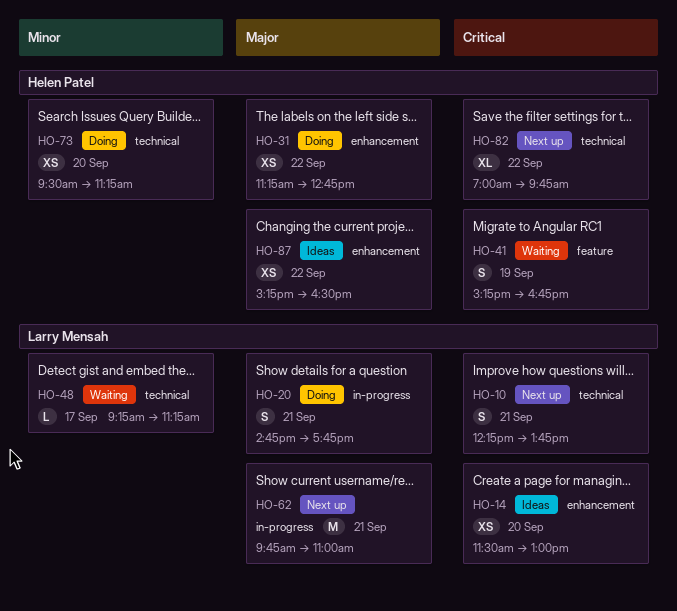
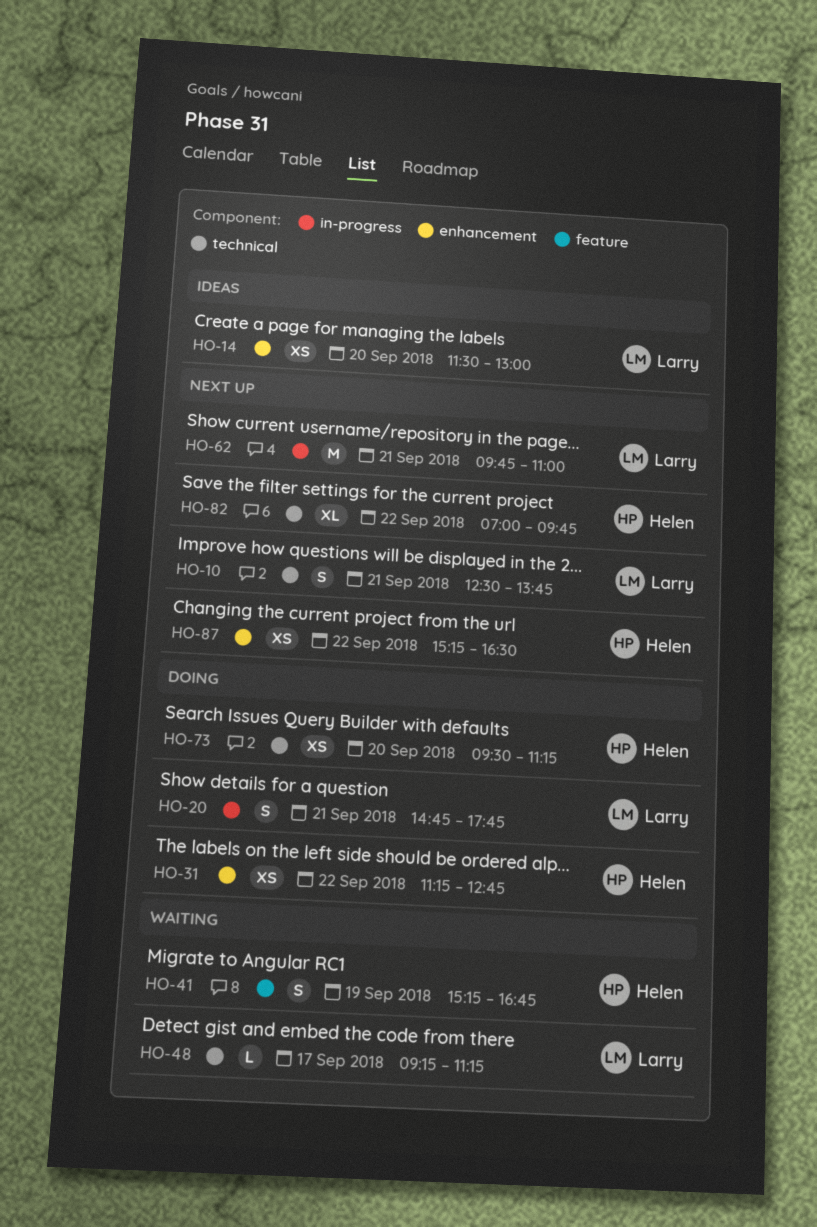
HO-10, begins: 12:15 -> 12:30
HO-87, status: Ideas -> Next up

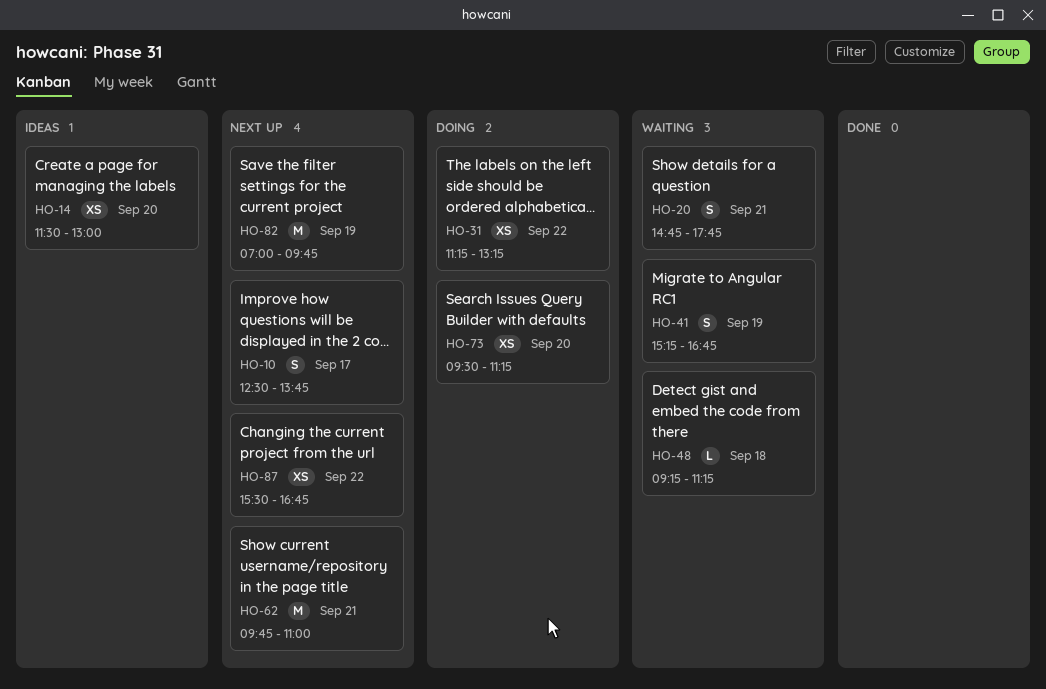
HO-10, day: Sep 21 -> Sep 17
HO-20, status: Doing -> Waiting
HO-31, ends: 12:45 -> 13:15
HO-48, day: Sep 17 -> Sep 18
HO-82, estimate: XL -> M
HO-82, day: Sep 22 -> Sep 19
HO-87, begins: 15:15 -> 15:30
HO-87, ends: 16:30 -> 16:45

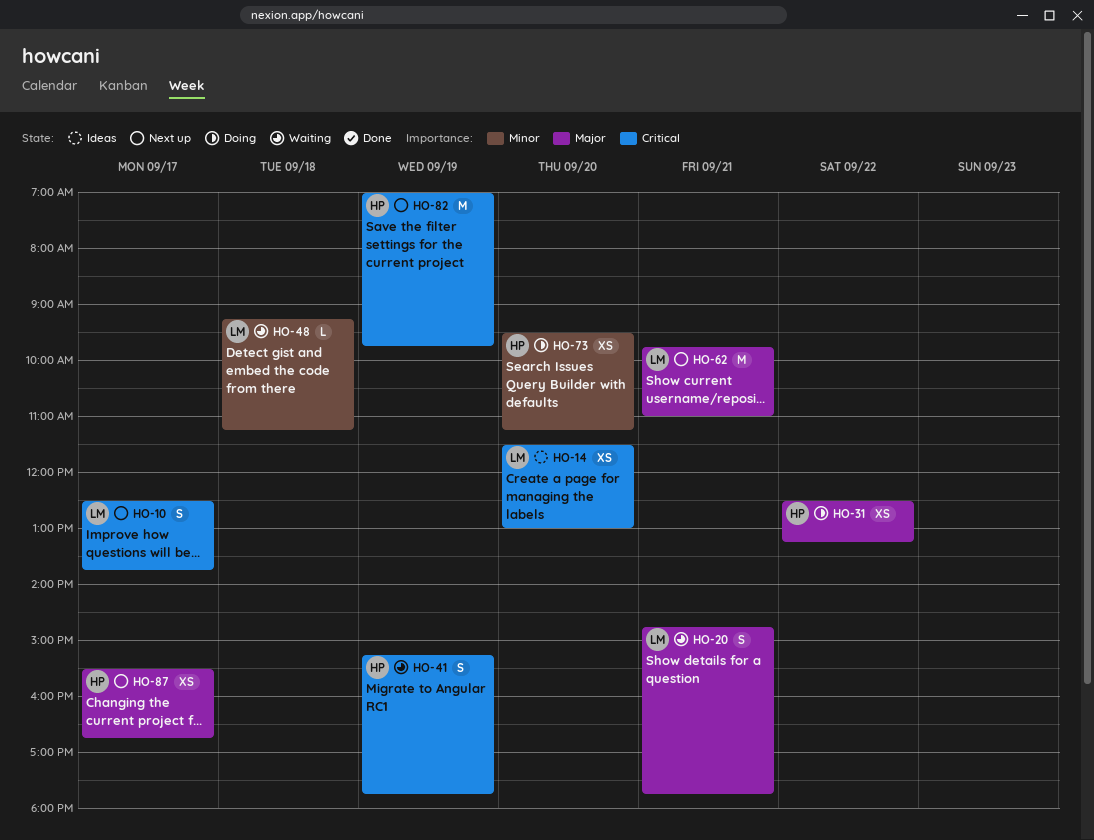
HO-31, begins: 11:15 -> 12:30
HO-41, ends: 16:45 -> 17:45
HO-87, day: Sep 22 -> Sep 17

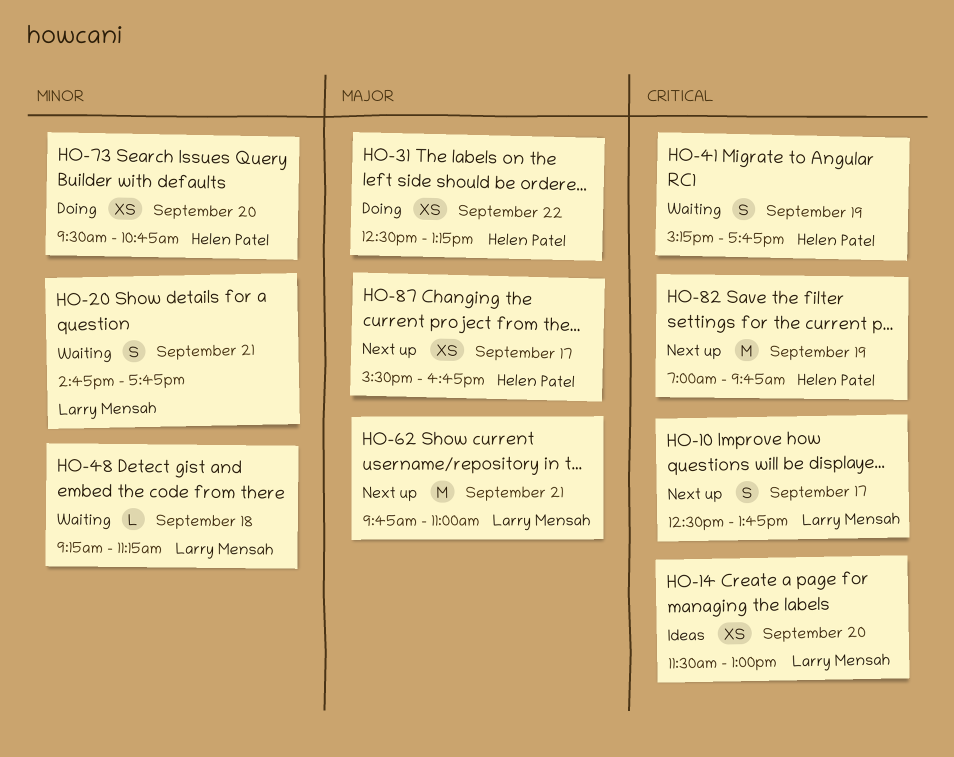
HO-20, priority: Major -> Minor
HO-73, ends: 11:15 -> 10:45

